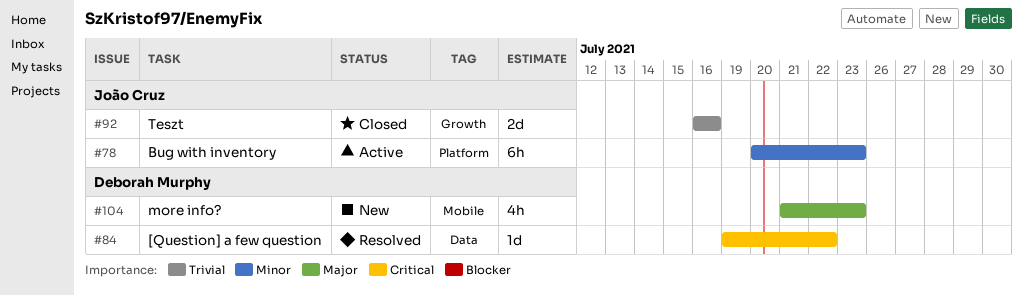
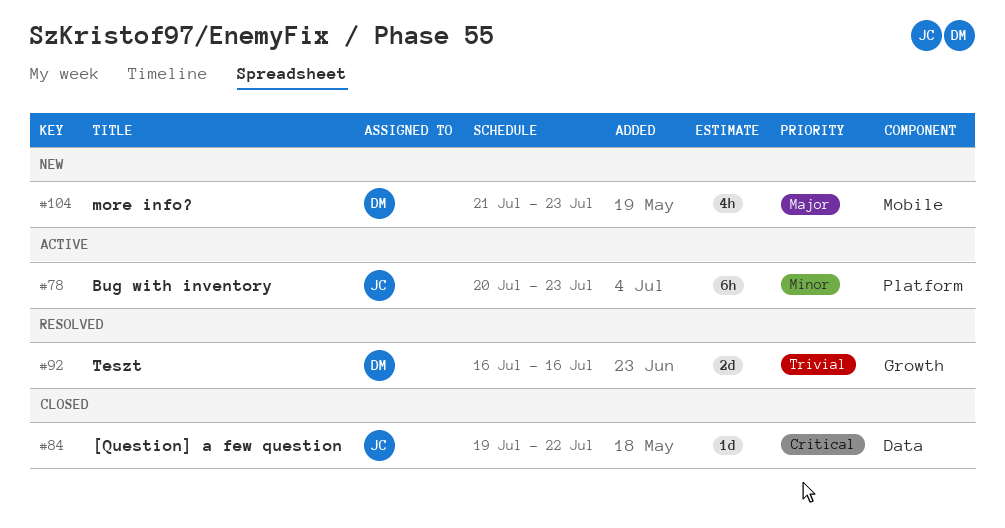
#84, status: Resolved -> Closed
#84, owner: Deborah Murphy -> João Cruz
#92, status: Closed -> Resolved
#92, owner: João Cruz -> Deborah Murphy

